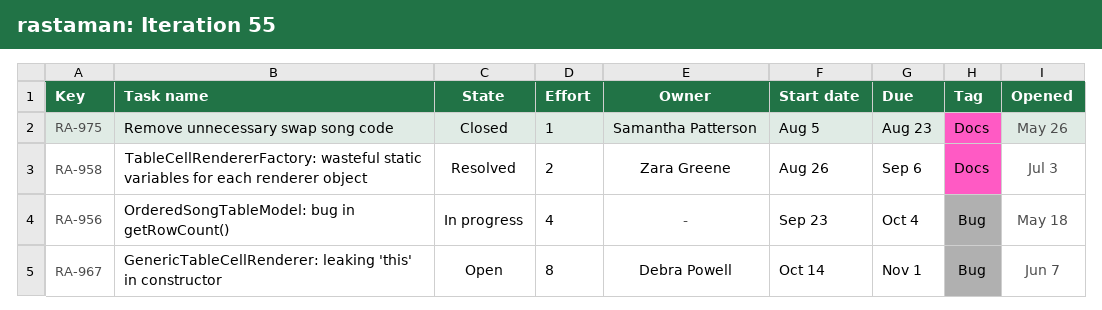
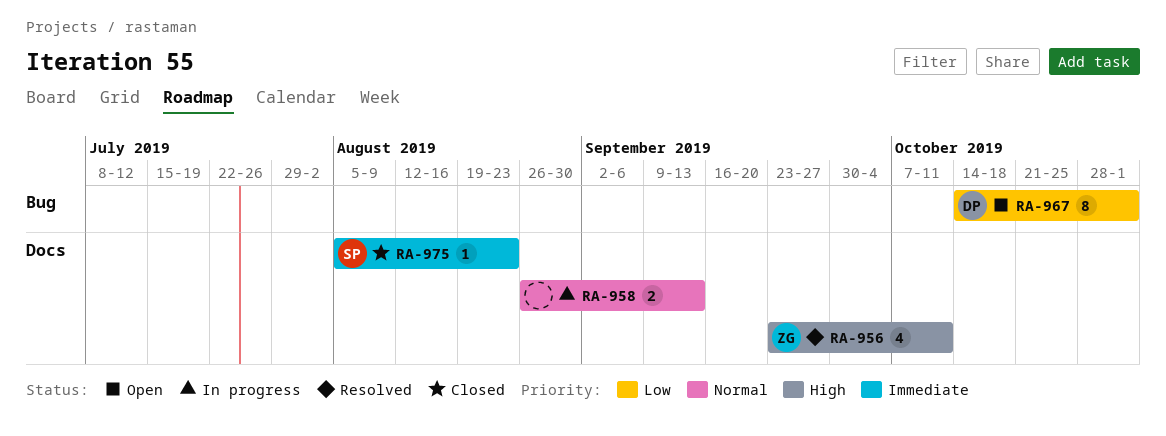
RA-956, status: In progress -> Resolved
RA-956, owner: none -> Zara Greene
RA-956, label: Bug -> Docs
RA-956, due: Oct 4 -> Oct 11
RA-958, status: Resolved -> In progress
RA-958, owner: Zara Greene -> none
RA-958, due: Sep 6 -> Sep 13

